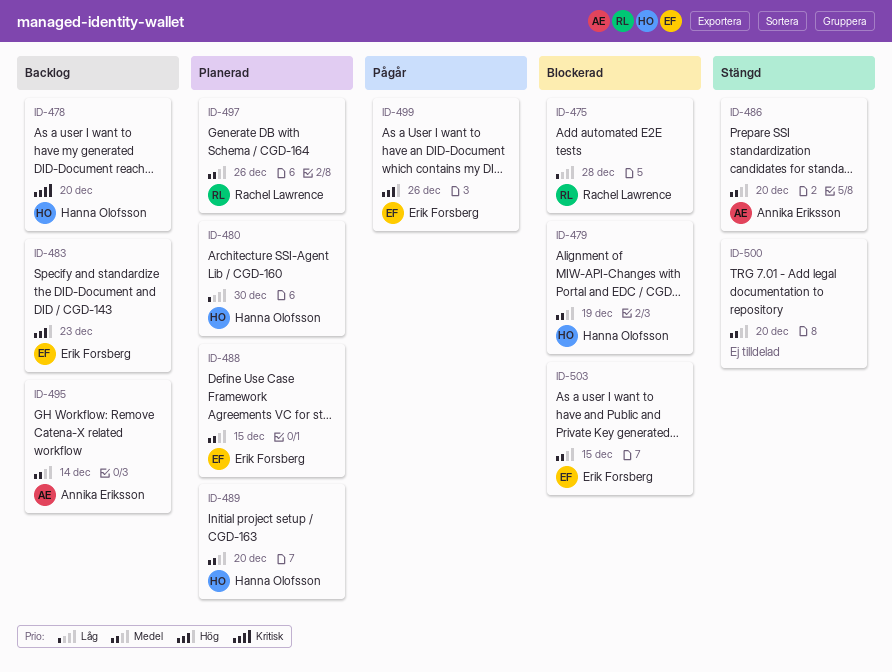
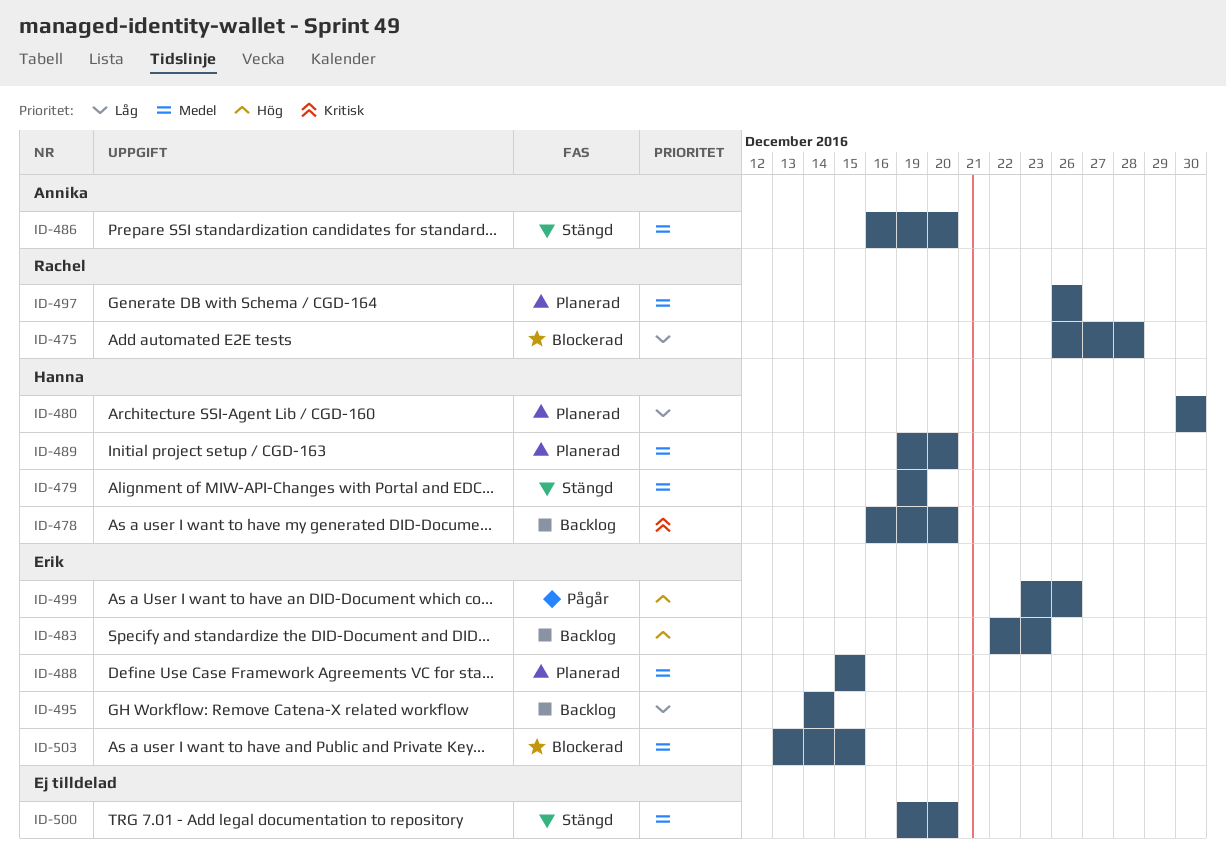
ID-479, status: Blockerad -> Stängd
ID-495, owner: Annika Eriksson -> Erik Forsberg
ID-495, priority: Medel -> Låg

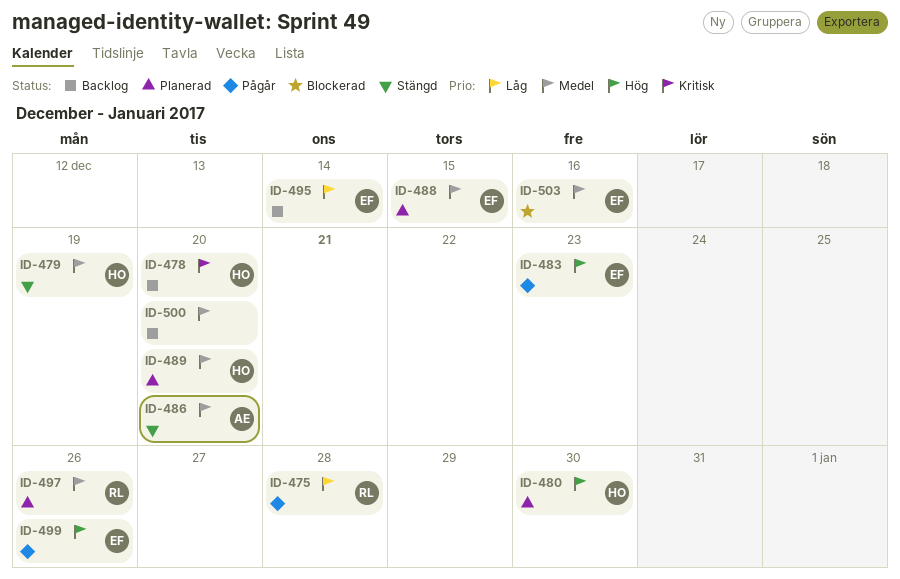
ID-475, status: Blockerad -> Pågår
ID-480, priority: Låg -> Hög
ID-483, status: Backlog -> Pågår
ID-500, status: Stängd -> Backlog
ID-503, due: Dec 15 -> Dec 16

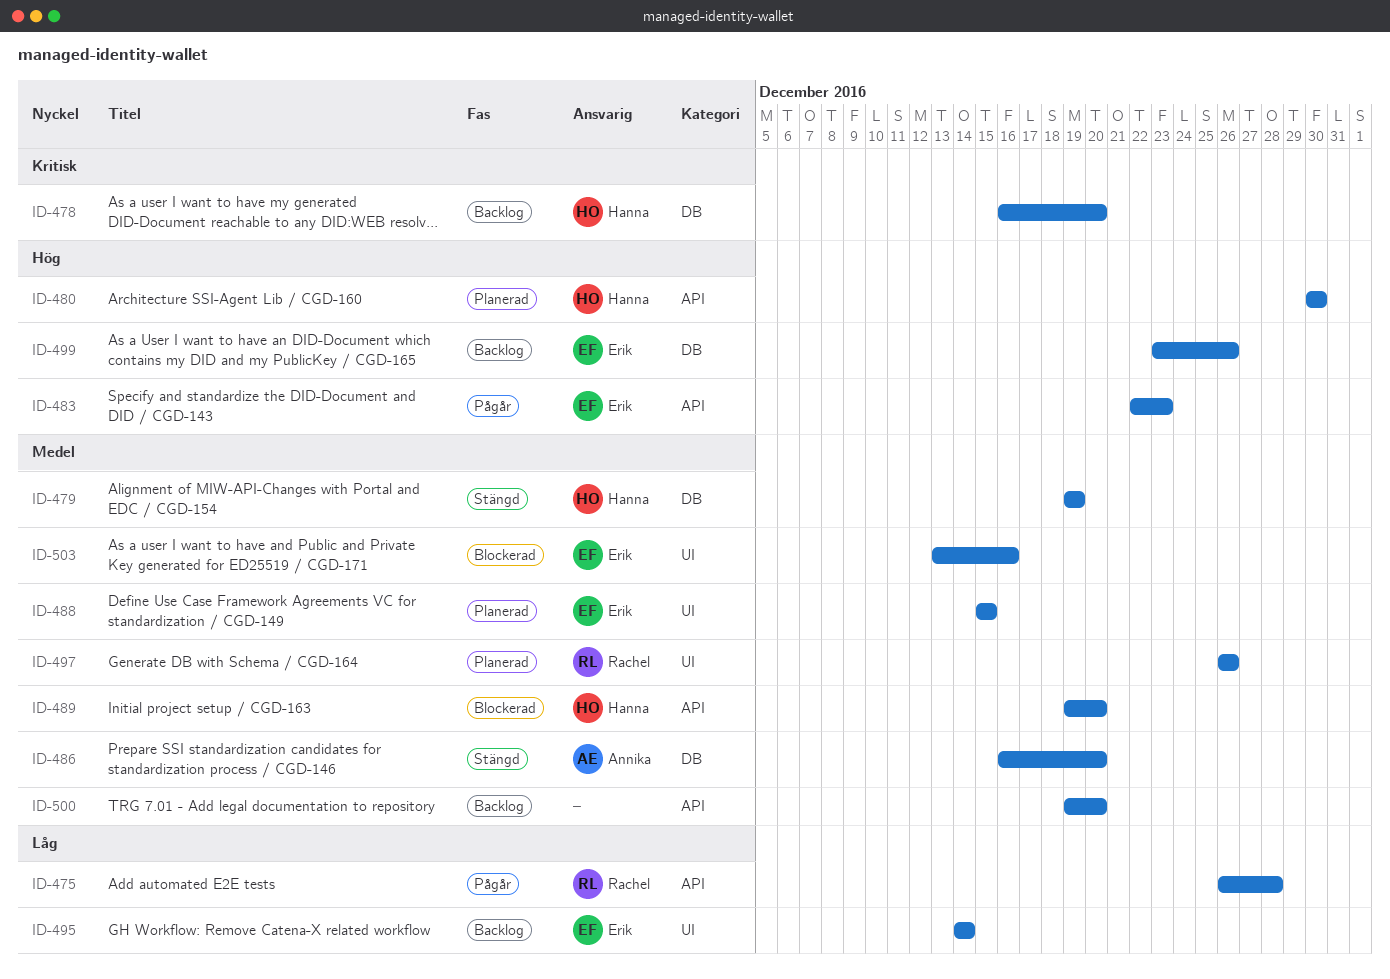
ID-489, status: Planerad -> Blockerad
ID-499, status: Pågår -> Backlog

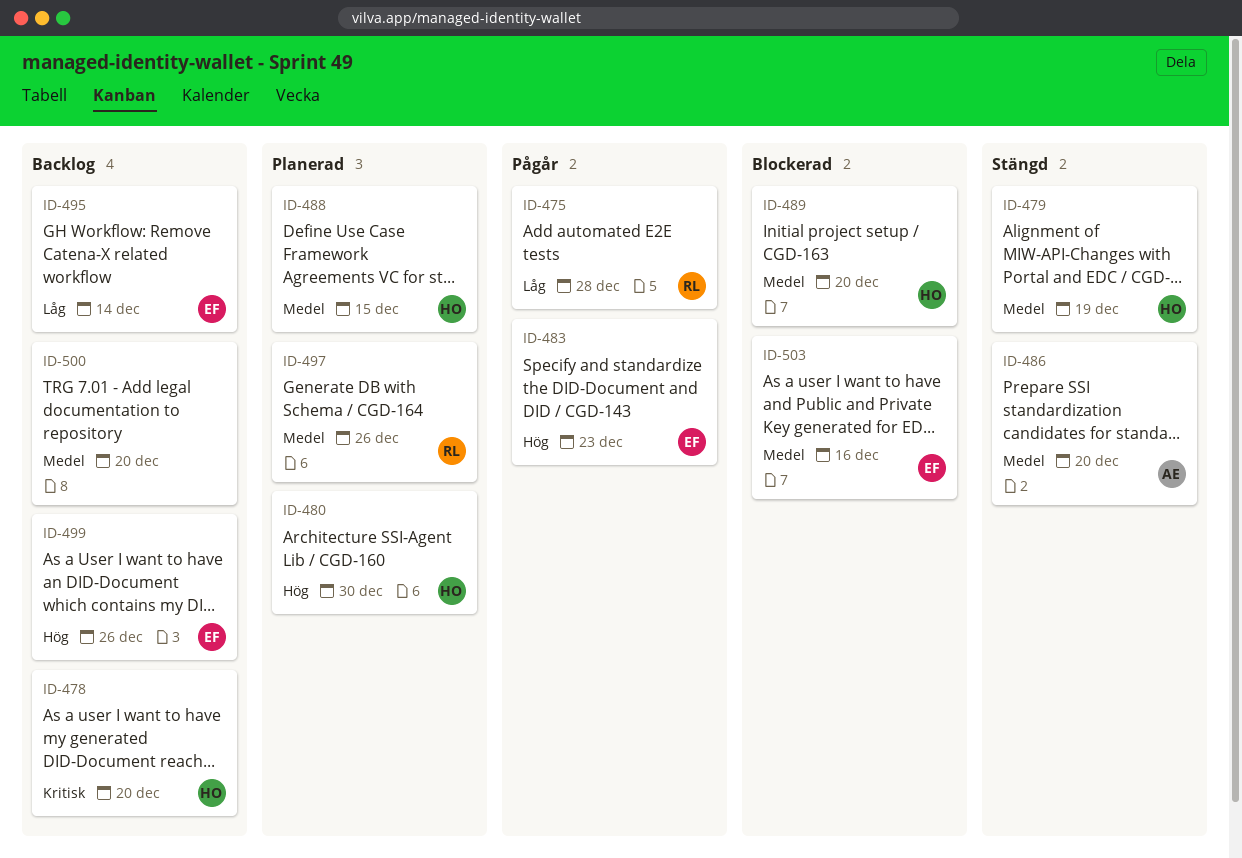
ID-488, owner: Erik -> Hanna

